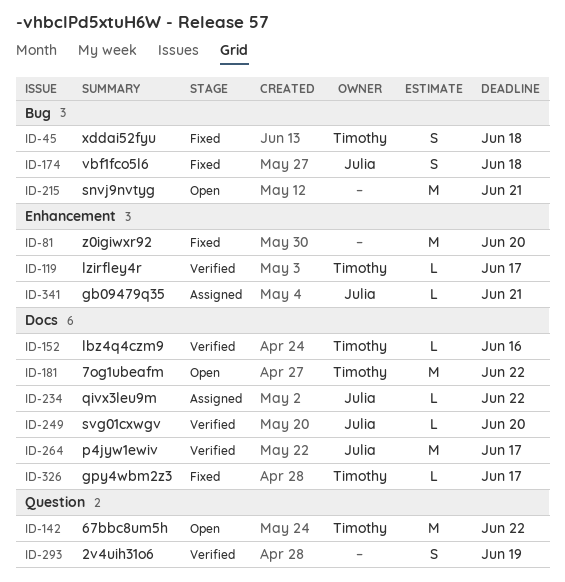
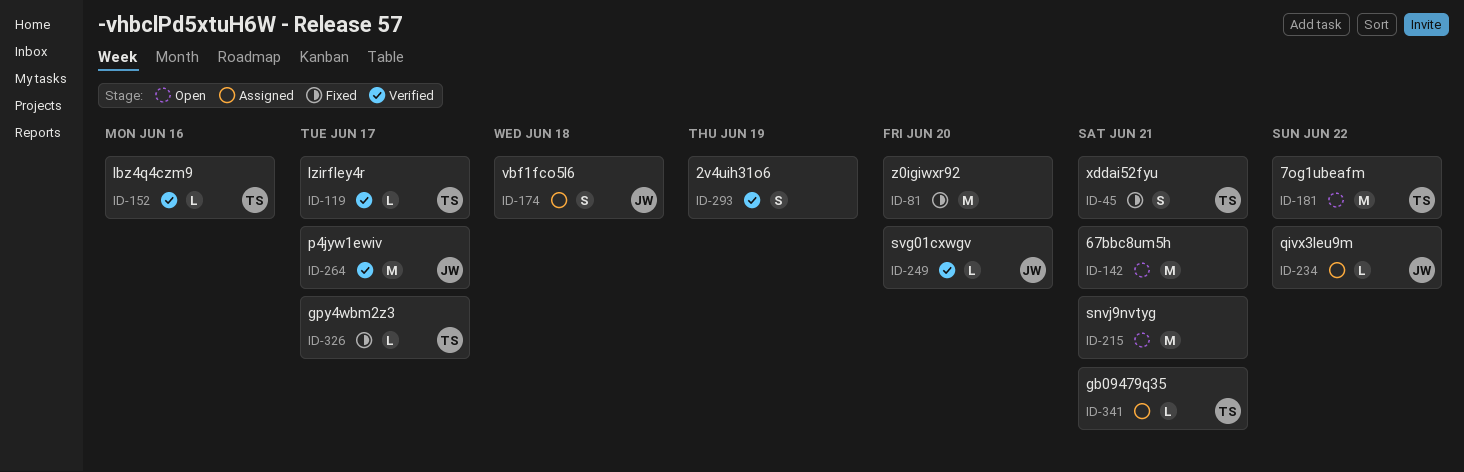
ID-45, due: Jun 18 -> Jun 21
ID-142, owner: Timothy -> none
ID-142, due: Jun 22 -> Jun 21
ID-174, status: Fixed -> Assigned
ID-341, owner: Julia -> Timothy

